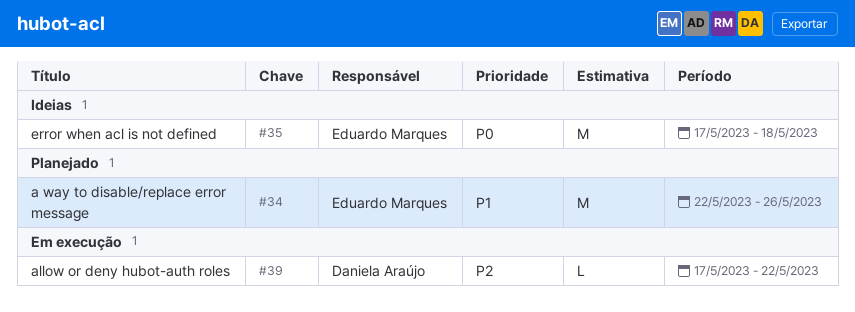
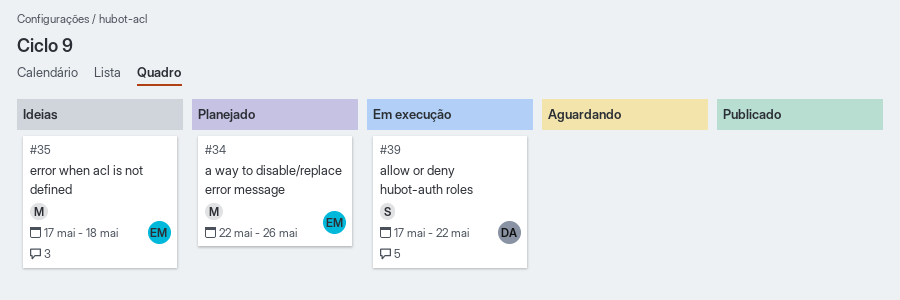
#39, estimate: L -> S

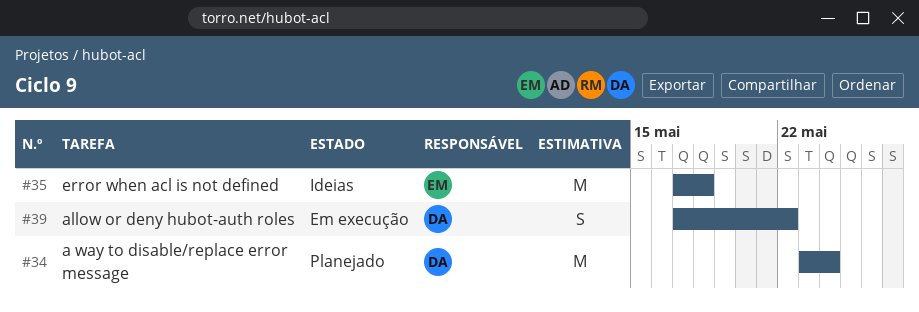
#34, owner: EM -> DA
#34, start: May 22 -> May 23
#34, due: May 26 -> May 24

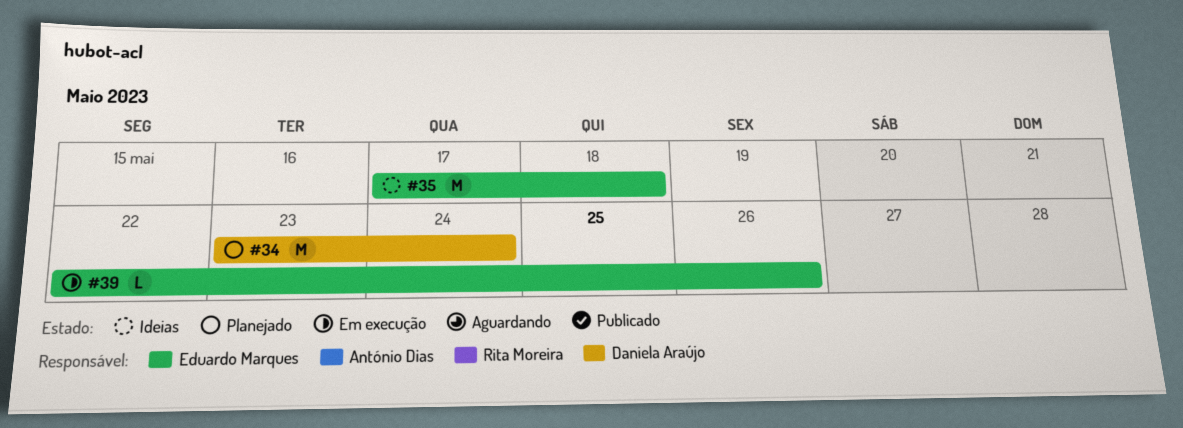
#39, owner: Daniela Araújo -> Eduardo Marques
#39, estimate: S -> L
#39, start: May 17 -> May 22
#39, due: May 22 -> May 26

